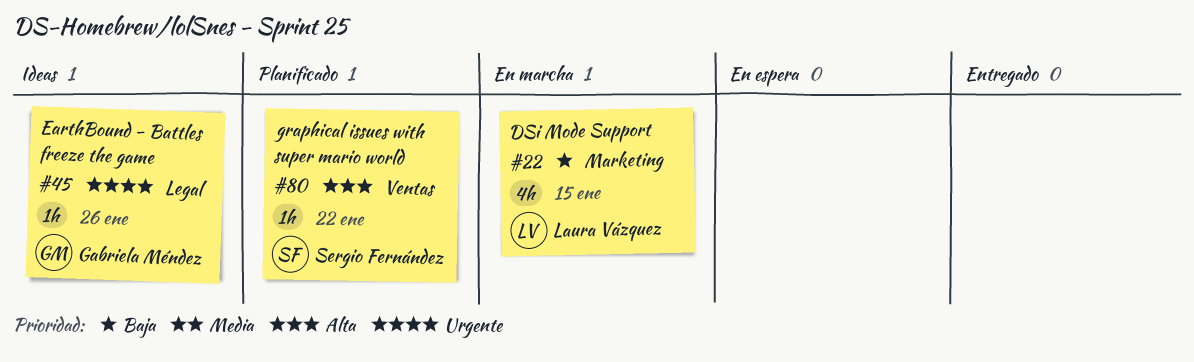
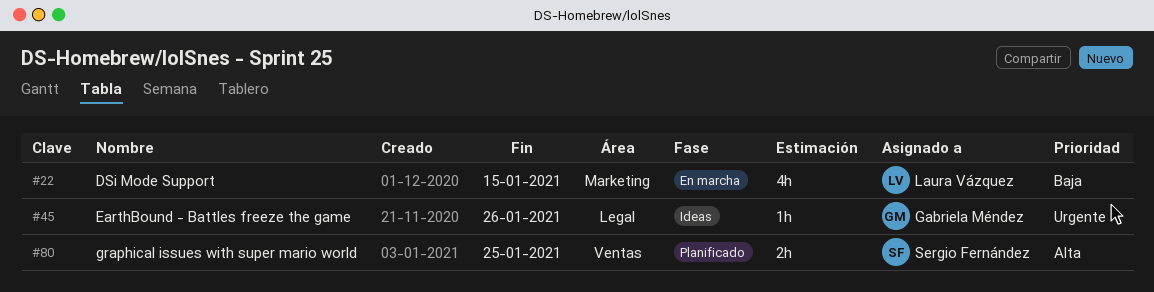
#80, estimate: 1h -> 2h
#80, due: Jan 22 -> Jan 25

